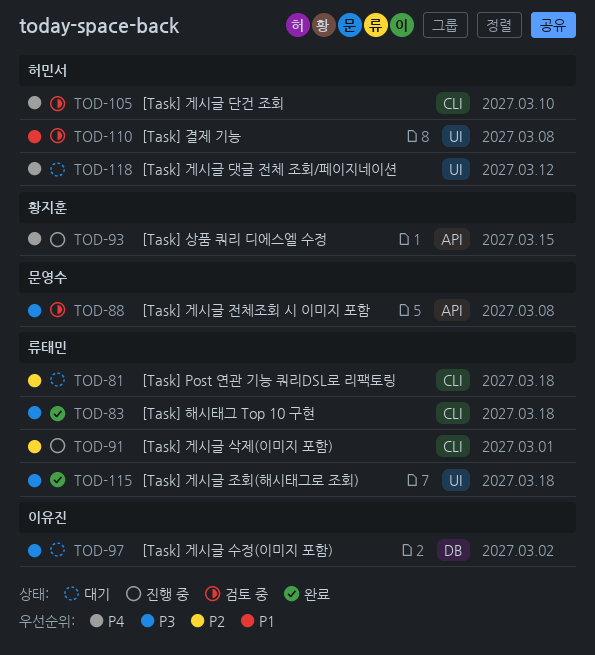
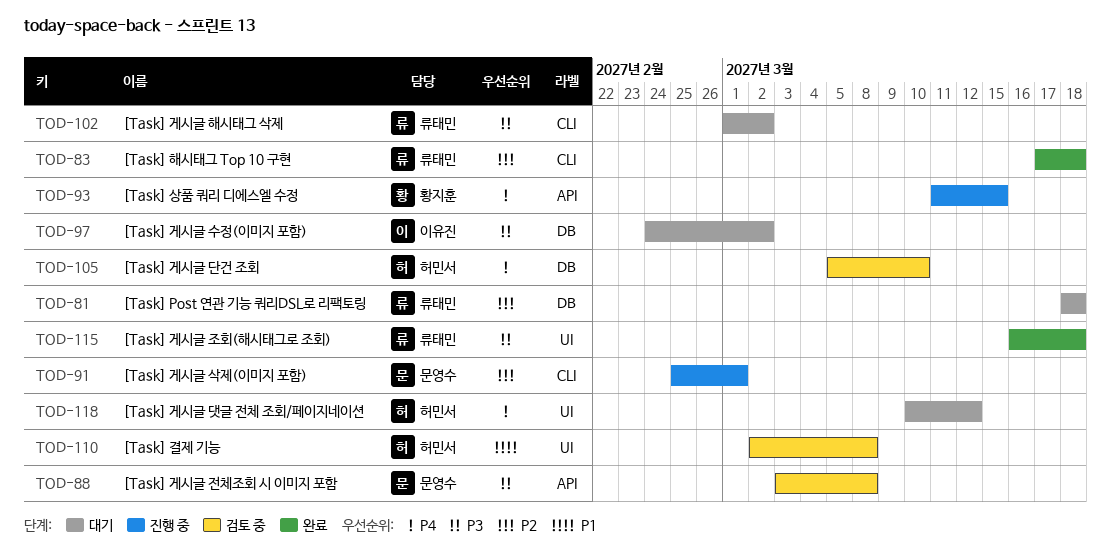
TOD-81, label: CLI -> DB
TOD-83, priority: P3 -> P2
TOD-91, owner: 류태민 -> 문영수
TOD-102: none -> present
TOD-105, label: CLI -> DB

